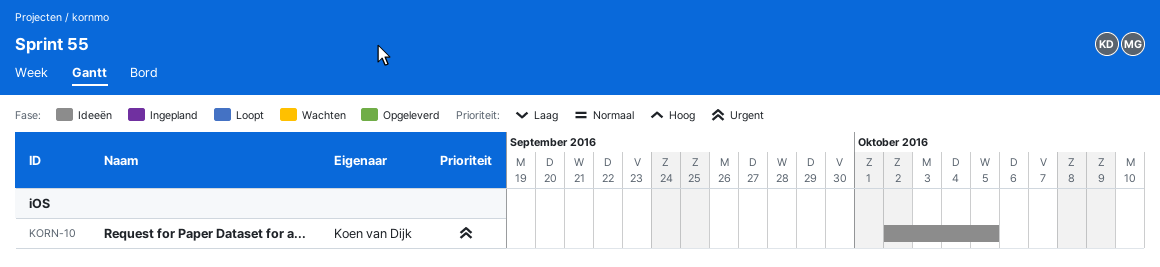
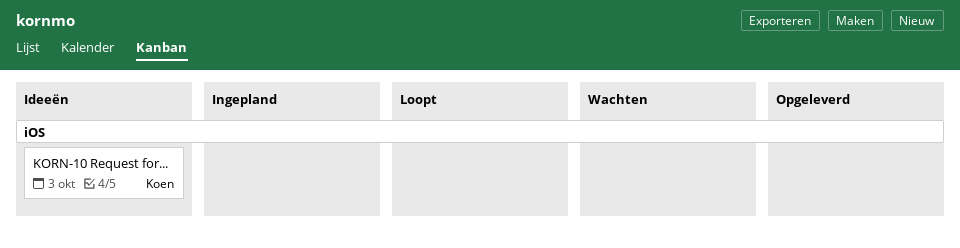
KORN-10, due: Oct 5 -> Oct 3

